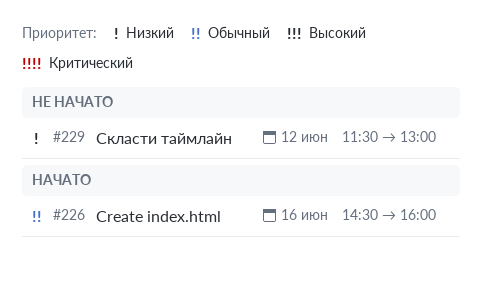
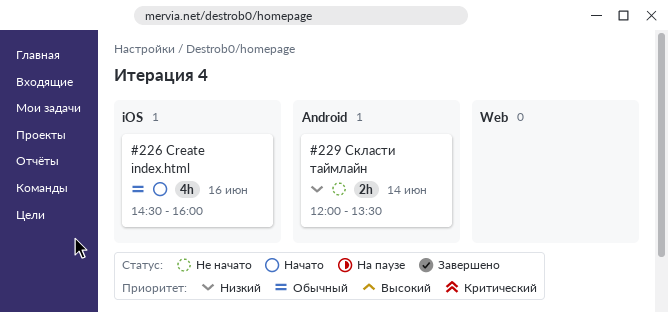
#229, day: Jun 12 -> Jun 14
#229, begins: 11:30 -> 12:00
#229, ends: 13:00 -> 13:30

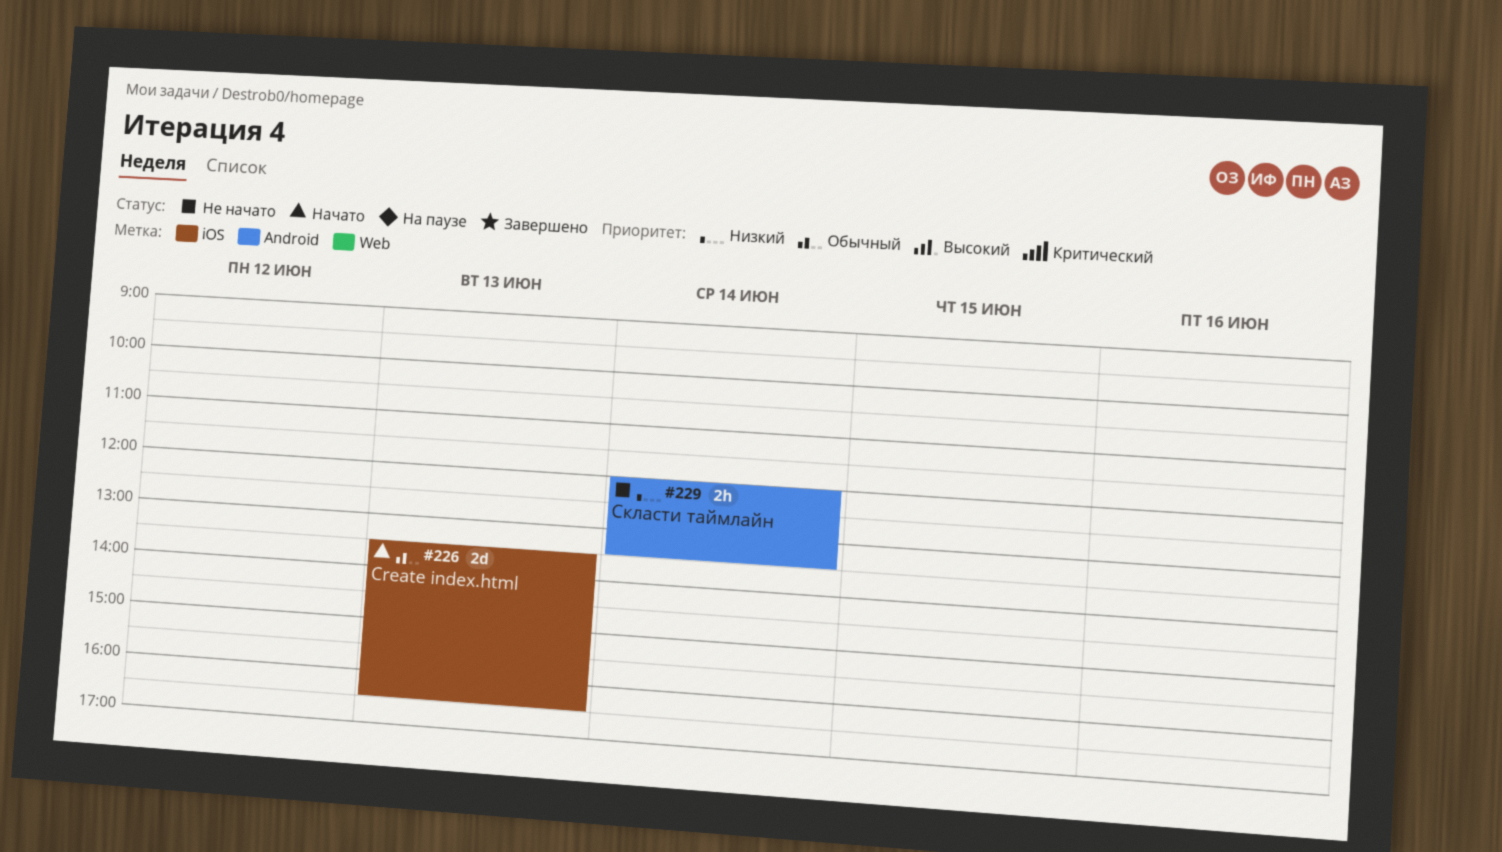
#226, estimate: 4h -> 2d
#226, day: Jun 16 -> Jun 13
#226, begins: 14:30 -> 13:30
#226, ends: 16:00 -> 16:30

